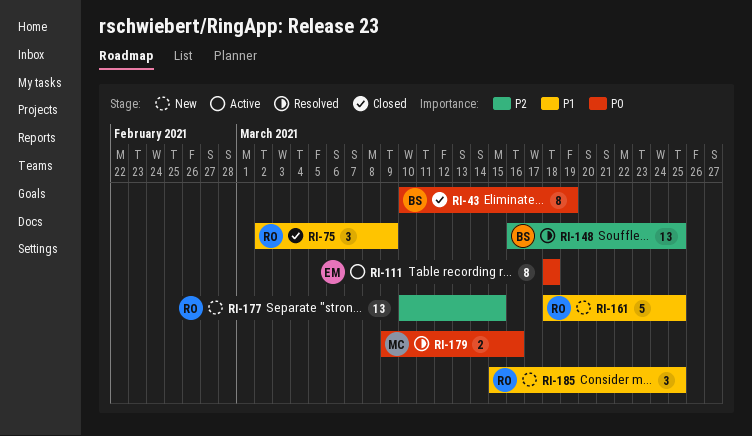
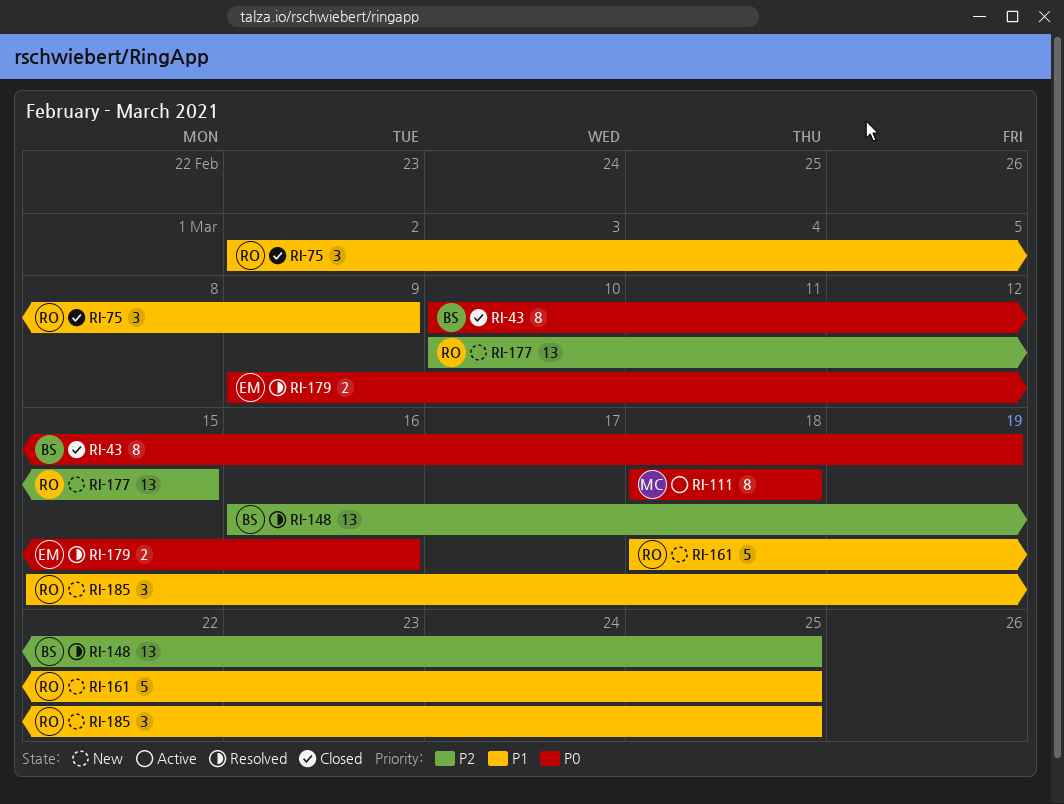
RI-111, owner: EM -> MC
RI-179, owner: MC -> EM

